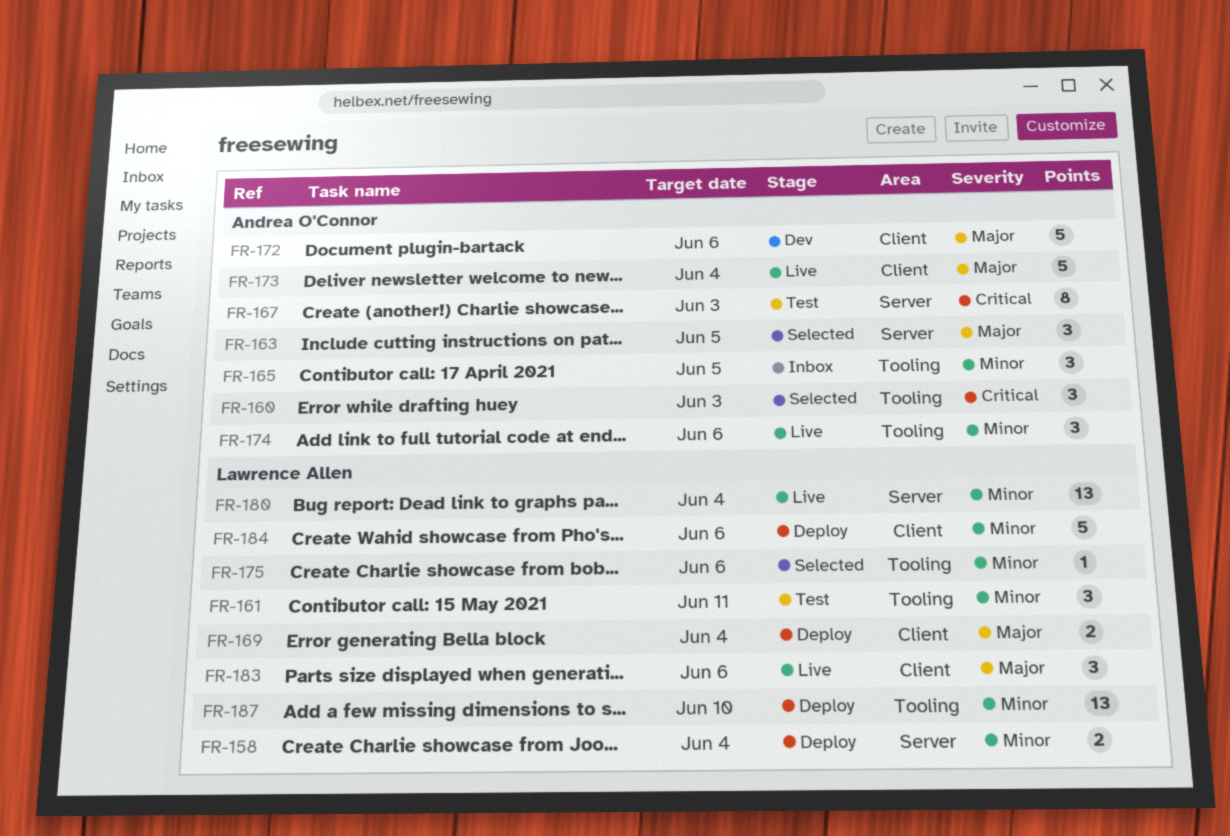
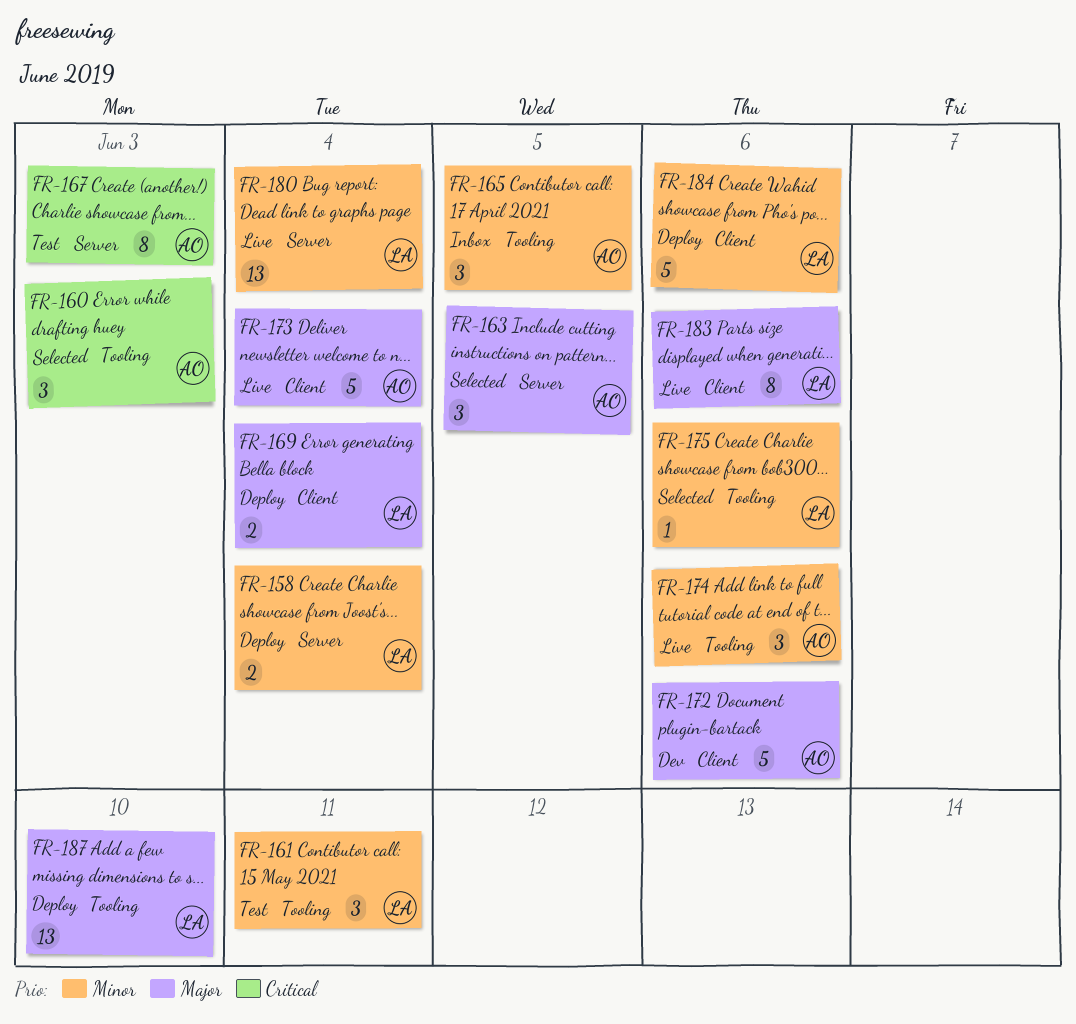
FR-183, estimate: 3 -> 8
FR-187, priority: Minor -> Major

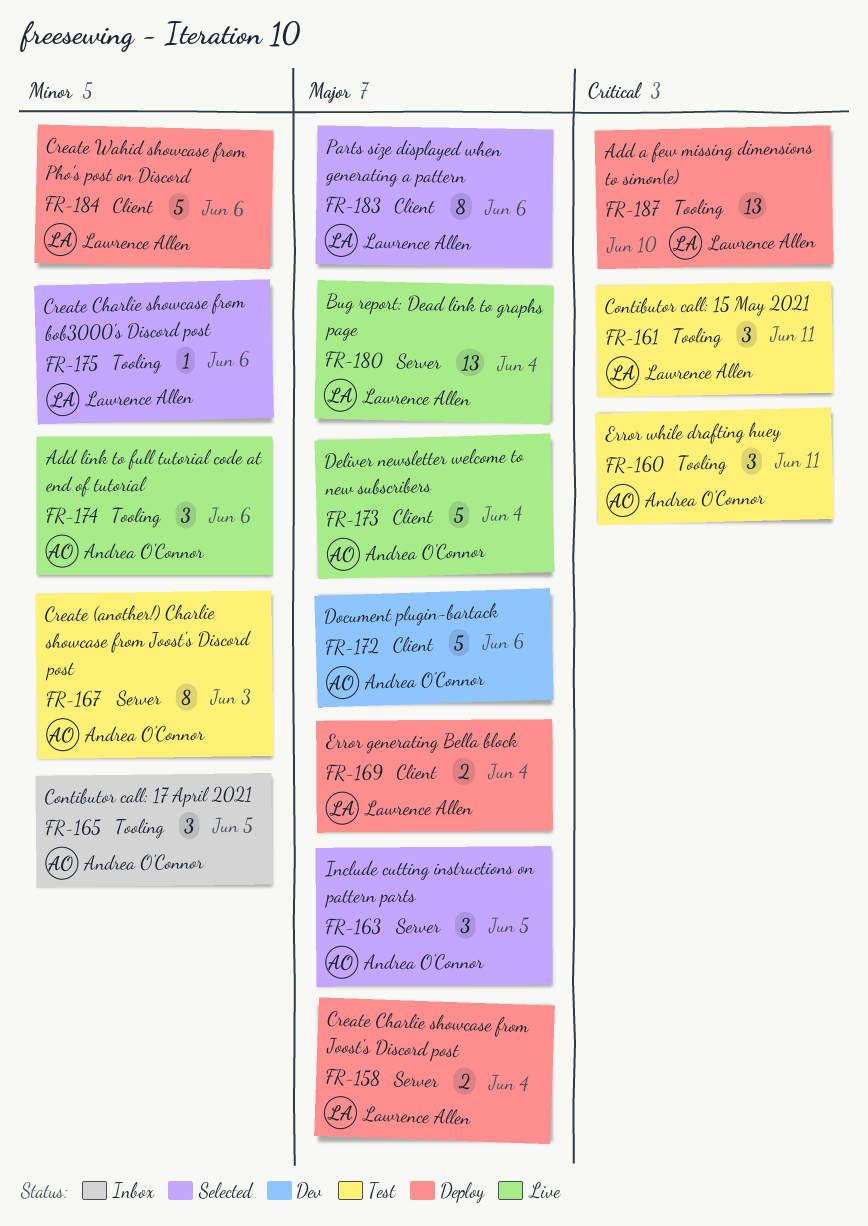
FR-158, priority: Minor -> Major
FR-160, status: Selected -> Test
FR-160, due: Jun 3 -> Jun 11
FR-161, priority: Minor -> Critical
FR-167, priority: Critical -> Minor
FR-180, priority: Minor -> Major
FR-183, status: Live -> Selected
FR-187, priority: Major -> Critical

